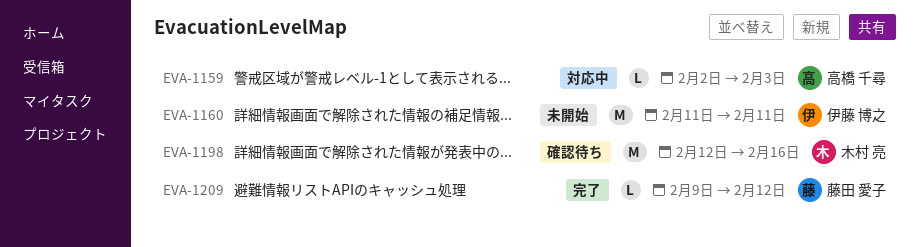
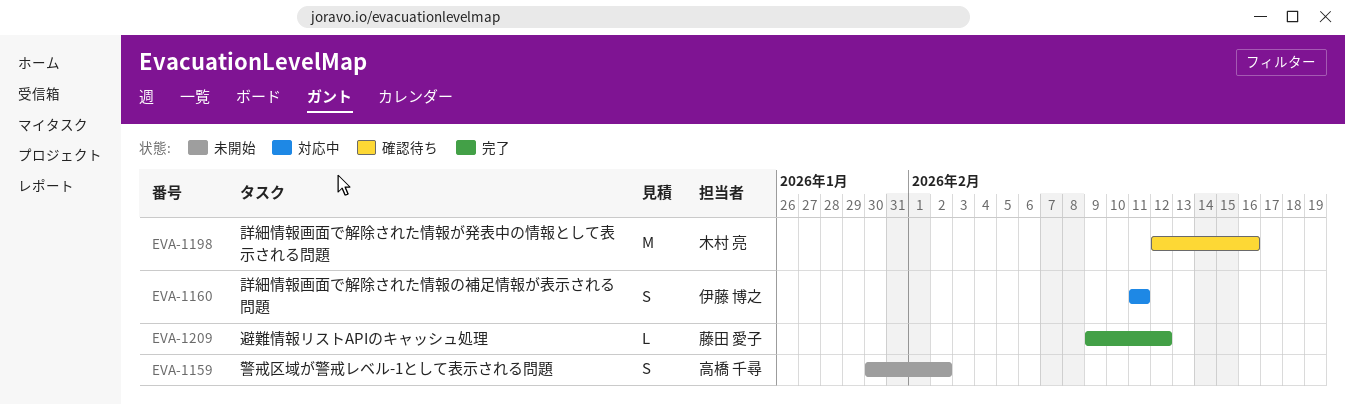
EVA-1159, status: 対応中 -> 未開始
EVA-1159, estimate: L -> S
EVA-1159, start: Feb 2 -> Jan 30
EVA-1159, due: Feb 3 -> Feb 2
EVA-1160, status: 未開始 -> 対応中
EVA-1160, estimate: M -> S

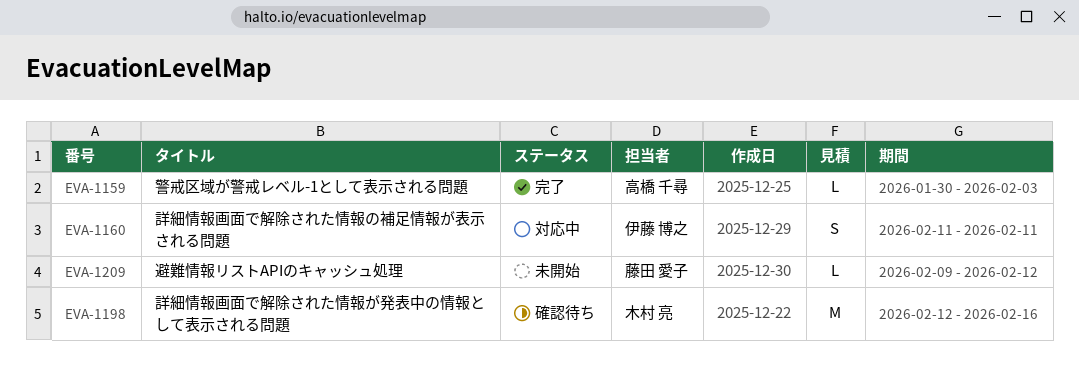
EVA-1159, status: 未開始 -> 完了
EVA-1159, estimate: S -> L
EVA-1159, due: Feb 2 -> Feb 3
EVA-1209, status: 完了 -> 未開始

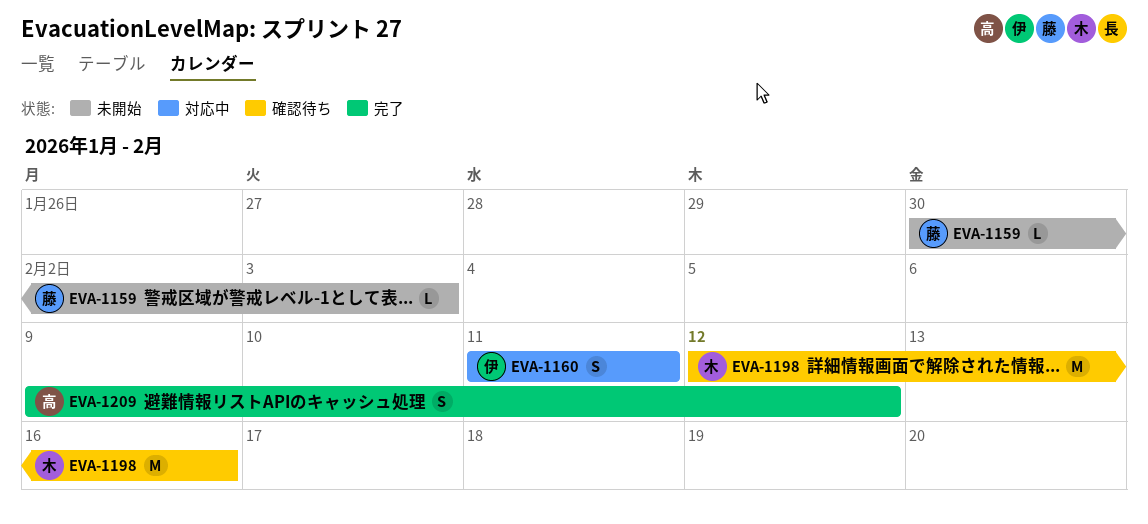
EVA-1159, status: 完了 -> 未開始
EVA-1159, owner: 高橋 千尋 -> 藤田 愛子
EVA-1209, status: 未開始 -> 完了
EVA-1209, owner: 藤田 愛子 -> 高橋 千尋
EVA-1209, estimate: L -> S

